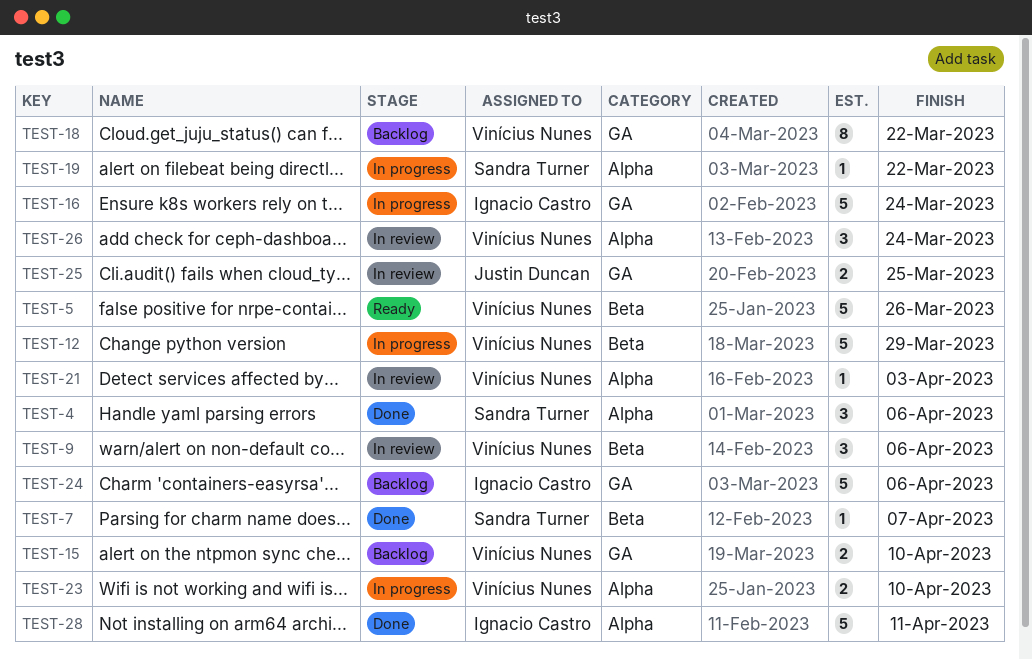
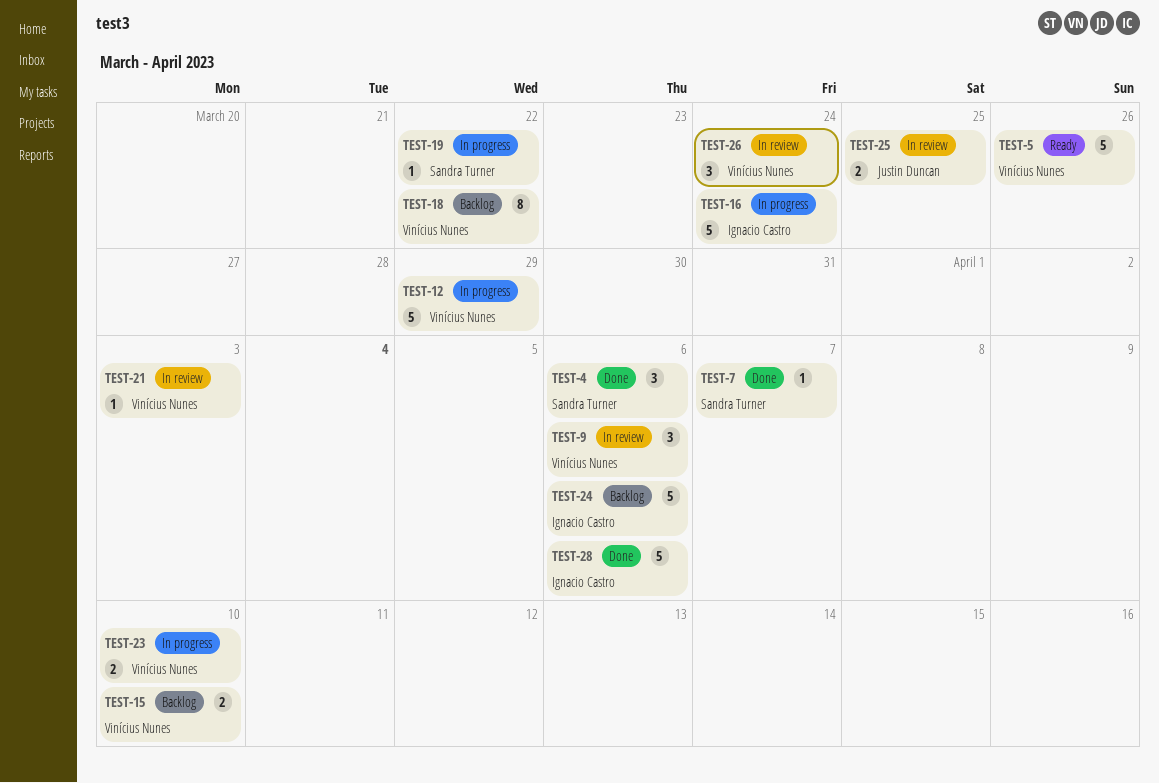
TEST-28, due: Apr 11 -> Apr 6

